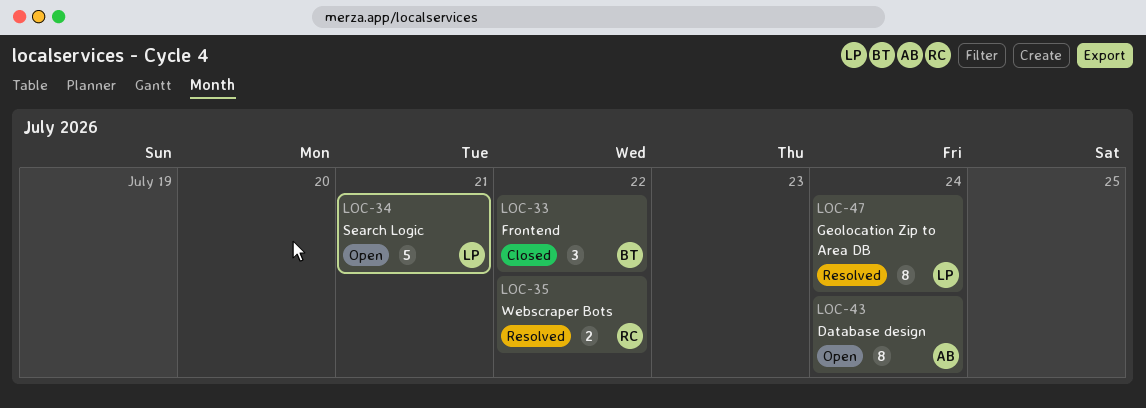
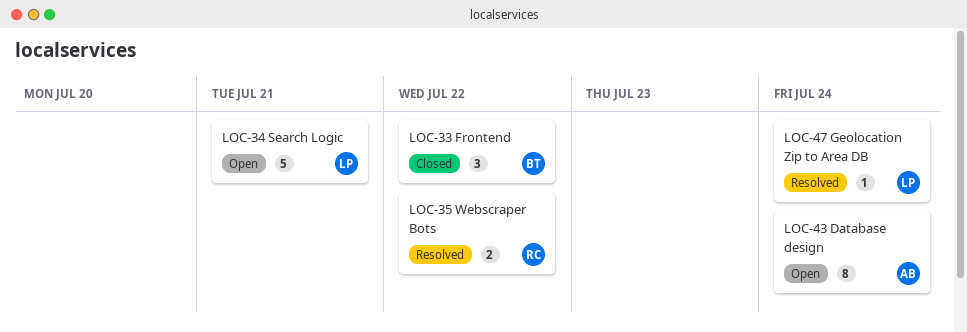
LOC-47, estimate: 8 -> 1

